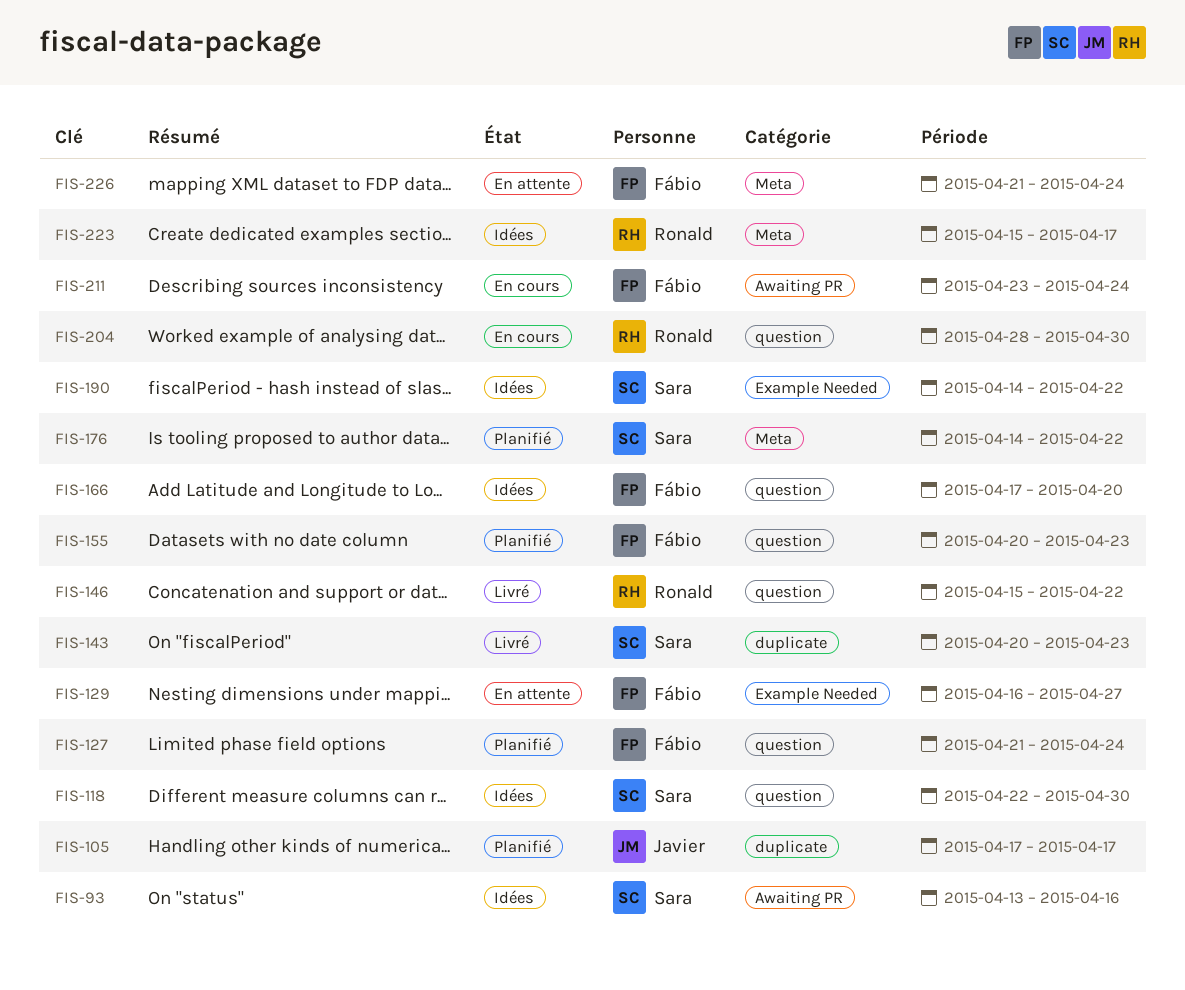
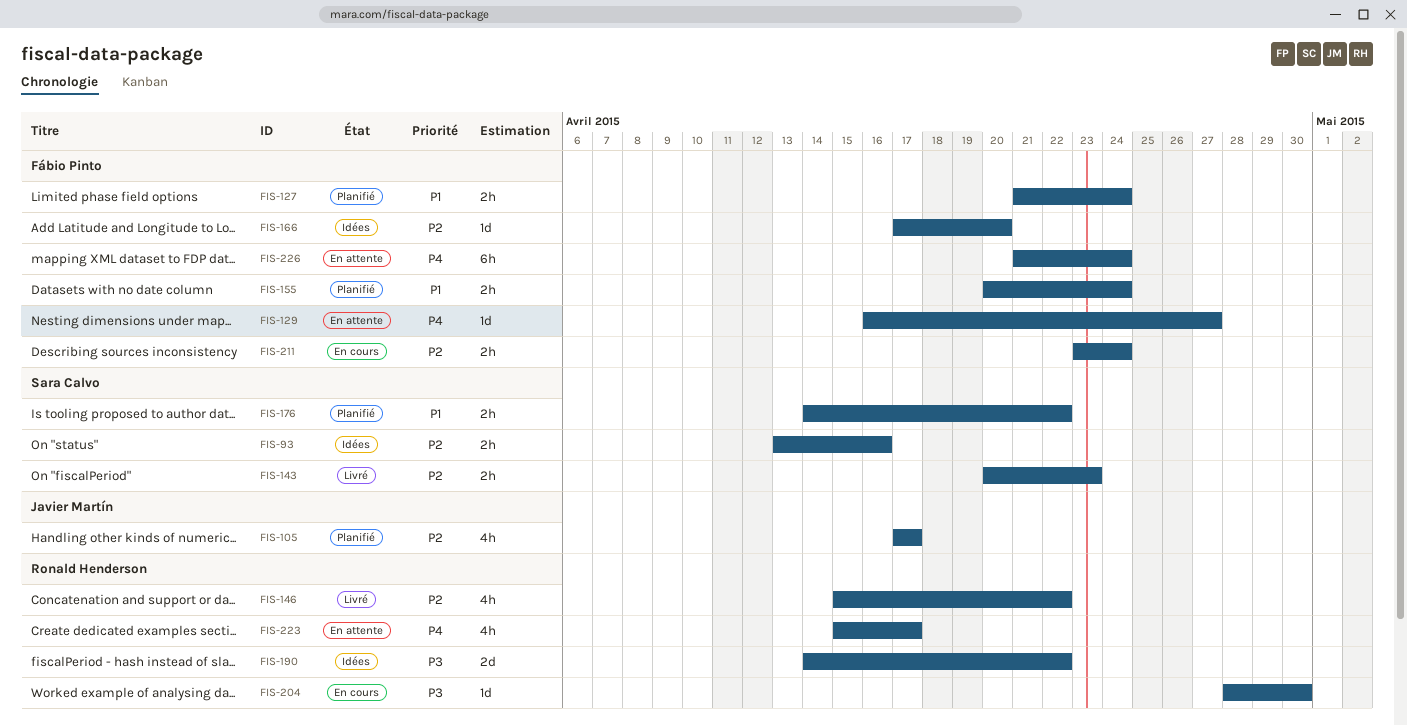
FIS-118: present -> none
FIS-155, due: Apr 23 -> Apr 24
FIS-190, owner: Sara Calvo -> Ronald Henderson
FIS-223, status: Idées -> En attente

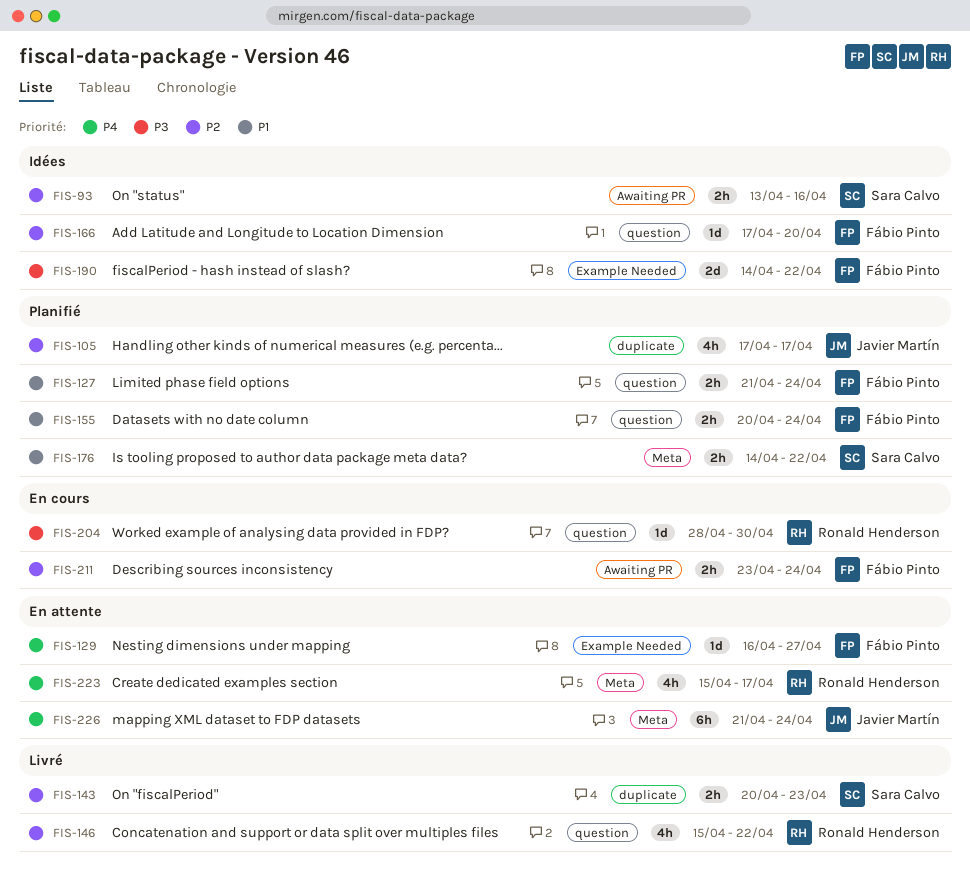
FIS-190, owner: Ronald Henderson -> Fábio Pinto
FIS-226, owner: Fábio Pinto -> Javier Martín

